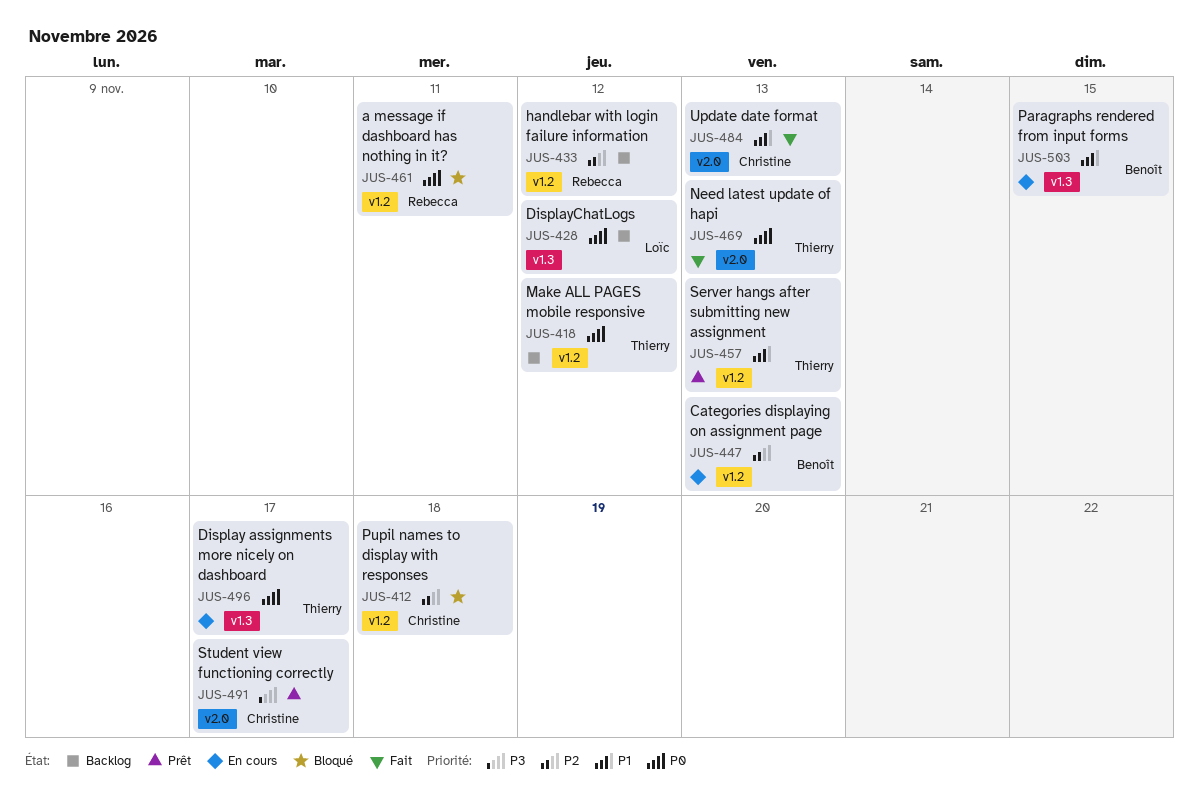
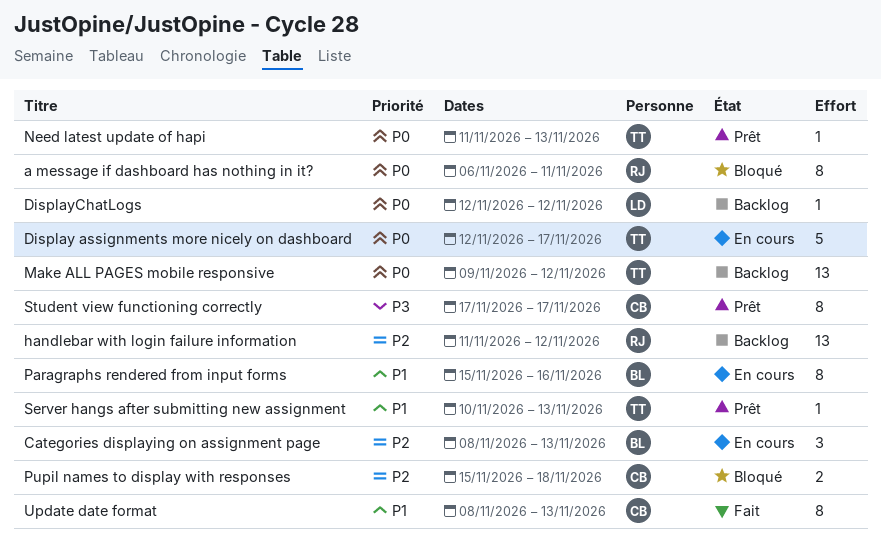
Need latest update of hapi, status: Fait -> Prêt
Paragraphs rendered from input forms, due: Nov 15 -> Nov 16

